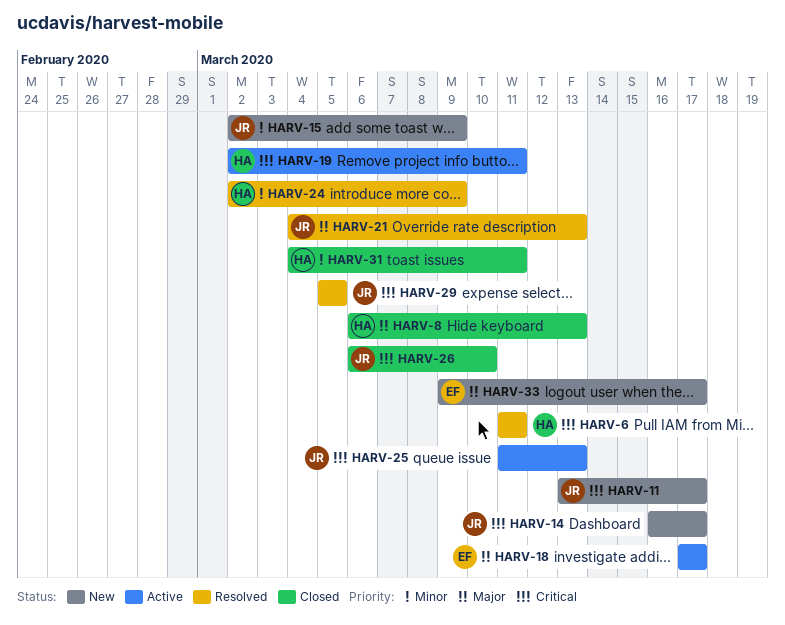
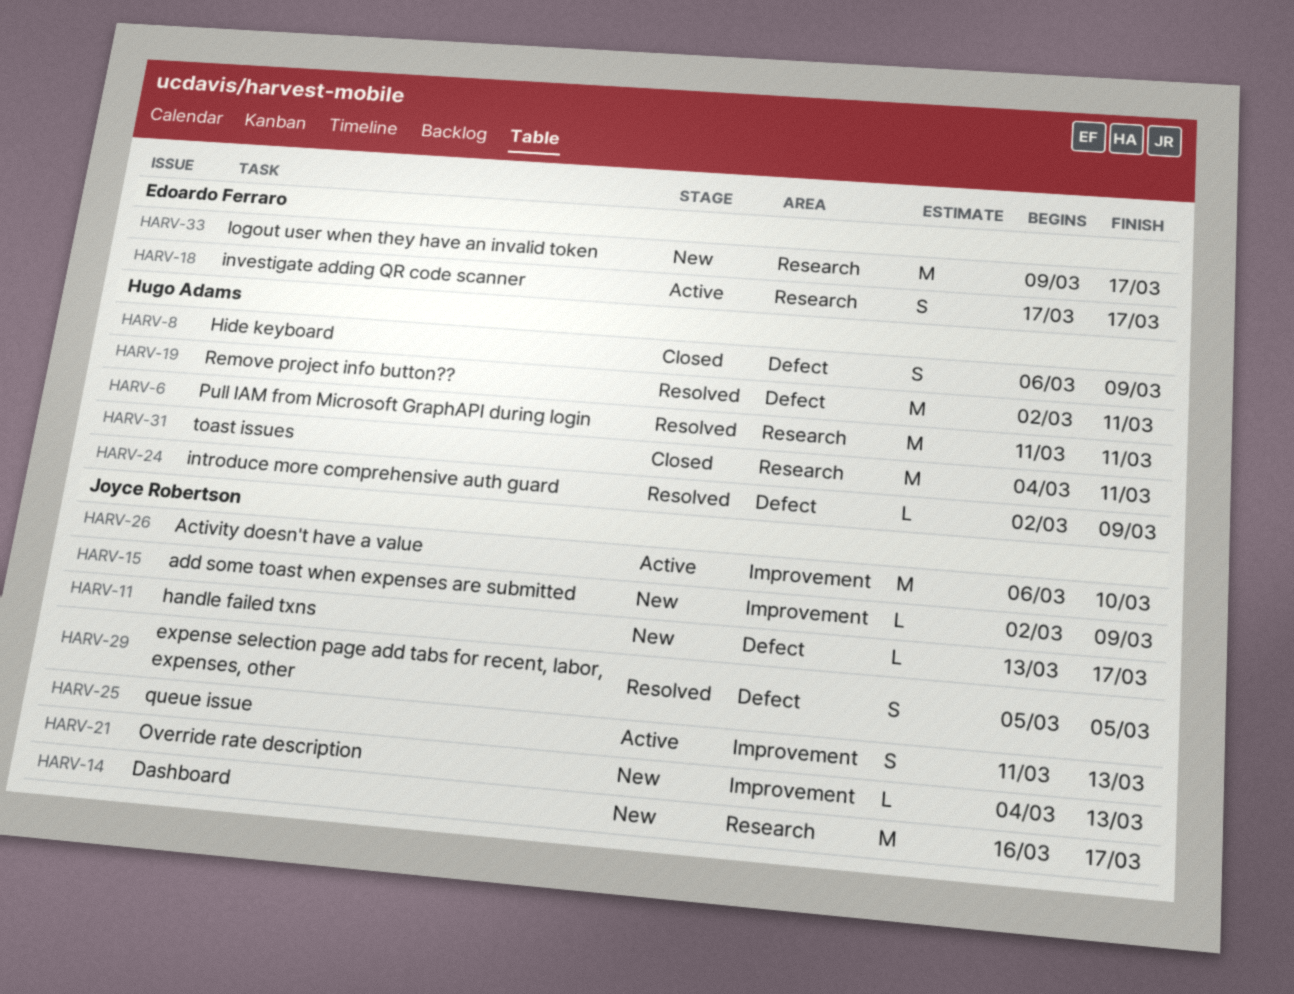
HARV-8, due: Mar 13 -> Mar 9
HARV-19, status: Active -> Resolved
HARV-21, status: Resolved -> New
HARV-26, status: Closed -> Active

